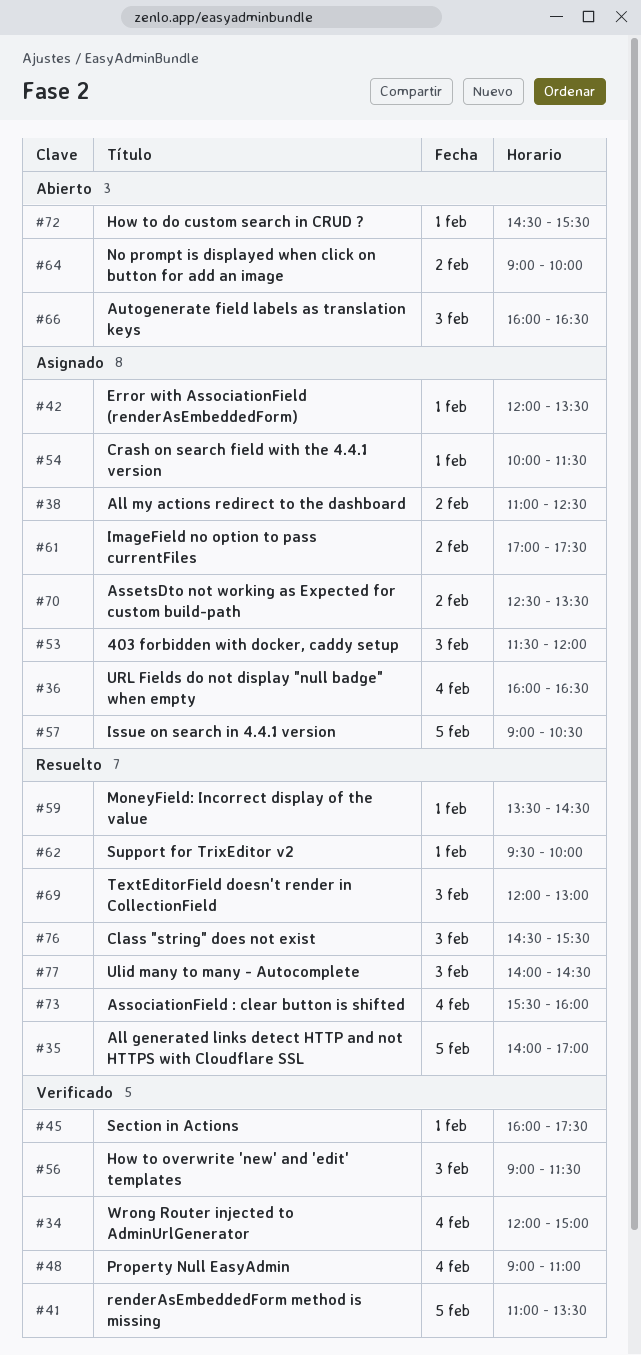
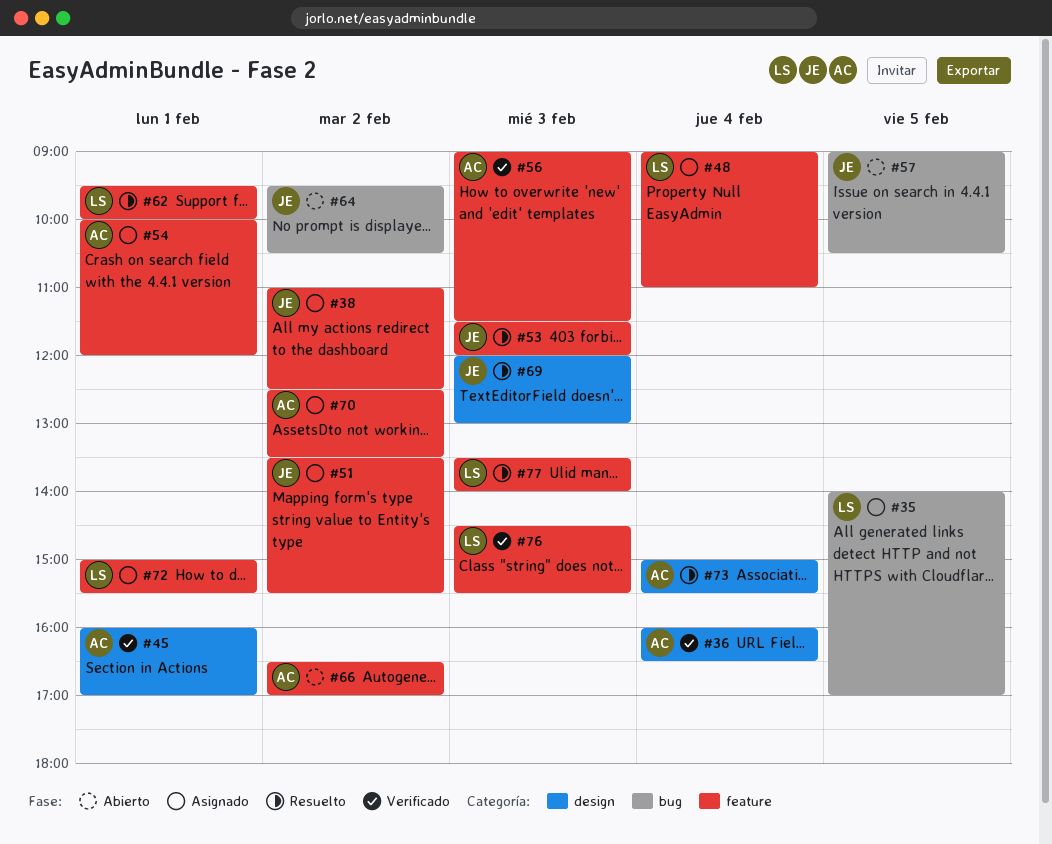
#34: present -> none
#35, status: Resuelto -> Asignado
#36, status: Asignado -> Verificado
#41: present -> none
#42: present -> none
#45, ends: 17:30 -> 17:00
#48, status: Verificado -> Asignado
#51: none -> present
#53, status: Asignado -> Resuelto
#54, ends: 11:30 -> 12:00
#57, status: Asignado -> Abierto
#59: present -> none
#61: present -> none
#64, begins: 09:00 -> 09:30
#64, ends: 10:00 -> 10:30
#66, day: Feb 3 -> Feb 2
#66, begins: 16:00 -> 16:30
#66, ends: 16:30 -> 17:00
#72, status: Abierto -> Asignado
#72, begins: 14:30 -> 15:00
#73, begins: 15:30 -> 15:00
#73, ends: 16:00 -> 15:30
#76, status: Resuelto -> Verificado
#77, begins: 14:00 -> 13:30
#77, ends: 14:30 -> 14:00

